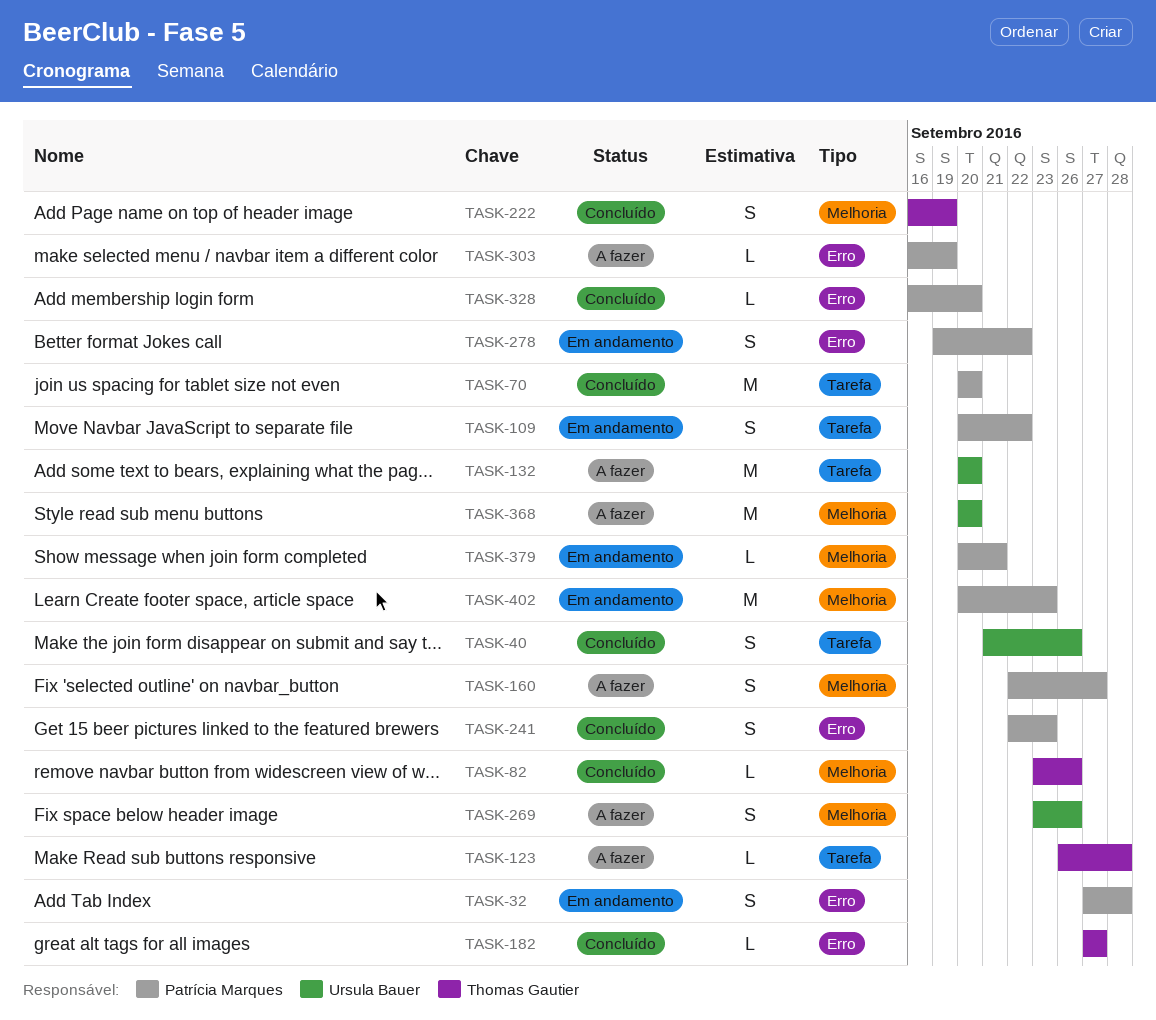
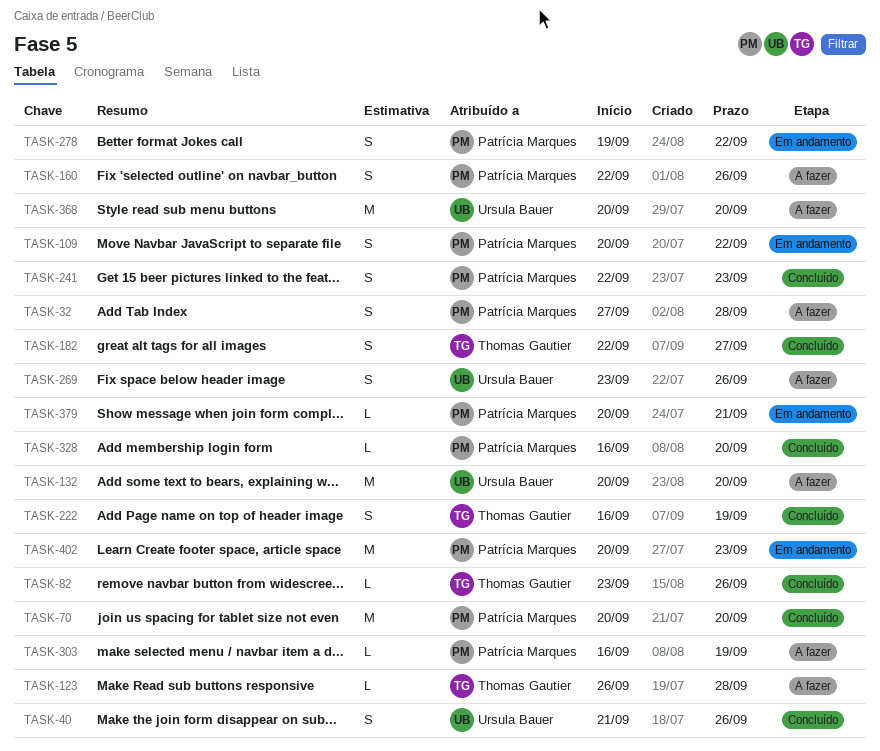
TASK-32, status: Em andamento -> A fazer
TASK-160, due: Sep 27 -> Sep 26
TASK-182, estimate: L -> S
TASK-182, start: Sep 27 -> Sep 22

